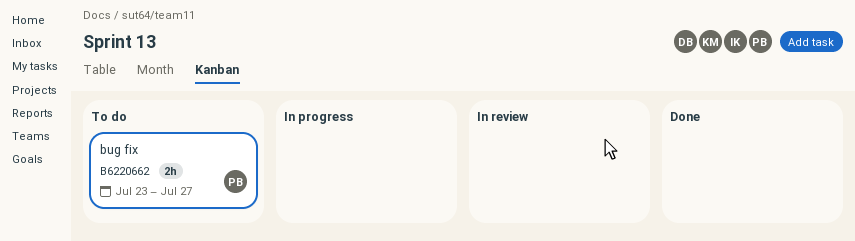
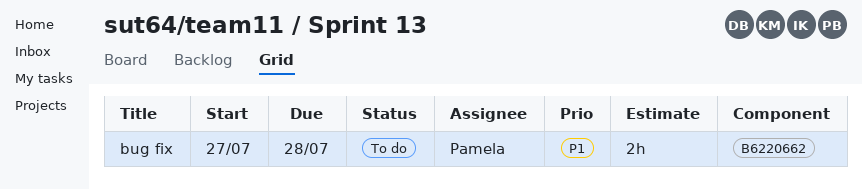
bug fix, start: Jul 23 -> Jul 27
bug fix, due: Jul 27 -> Jul 28

